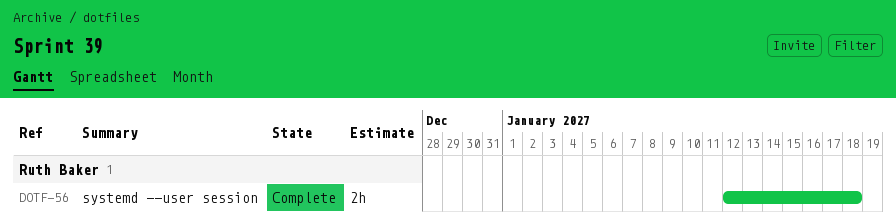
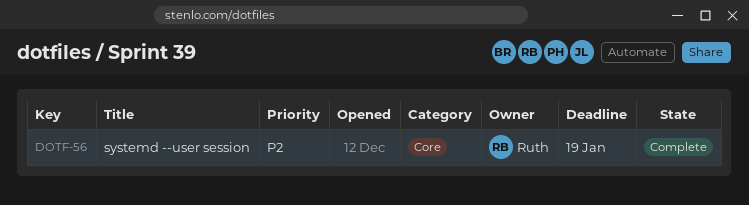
DOTF-56, due: Jan 18 -> Jan 19

